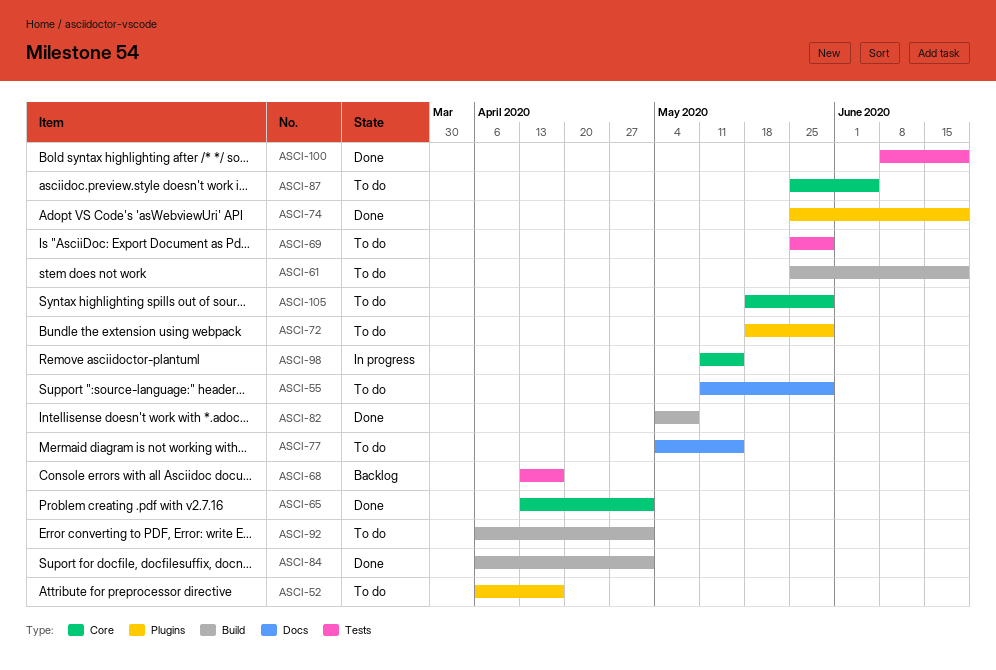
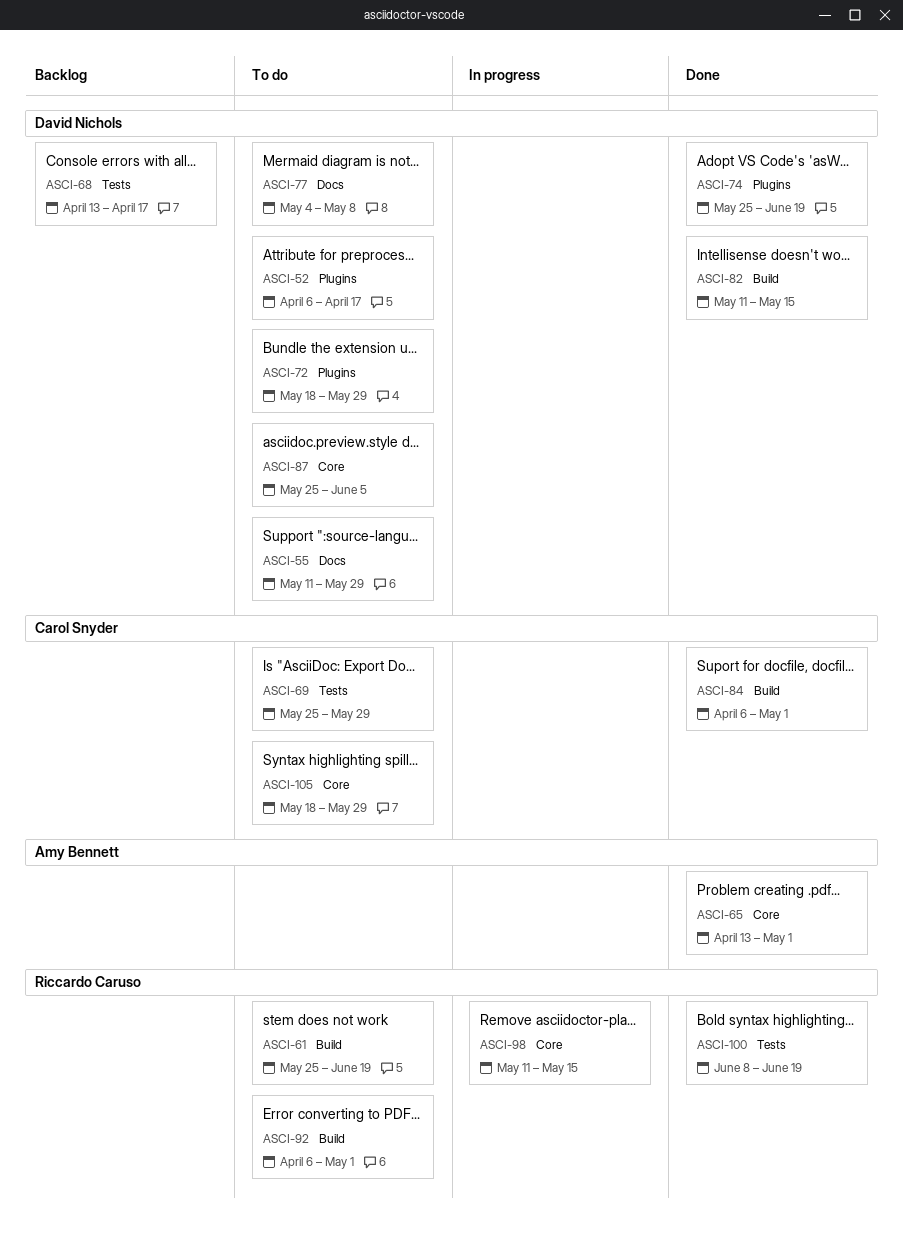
ASCI-77, due: May 15 -> May 8
ASCI-82, start: May 4 -> May 11
ASCI-82, due: May 8 -> May 15

